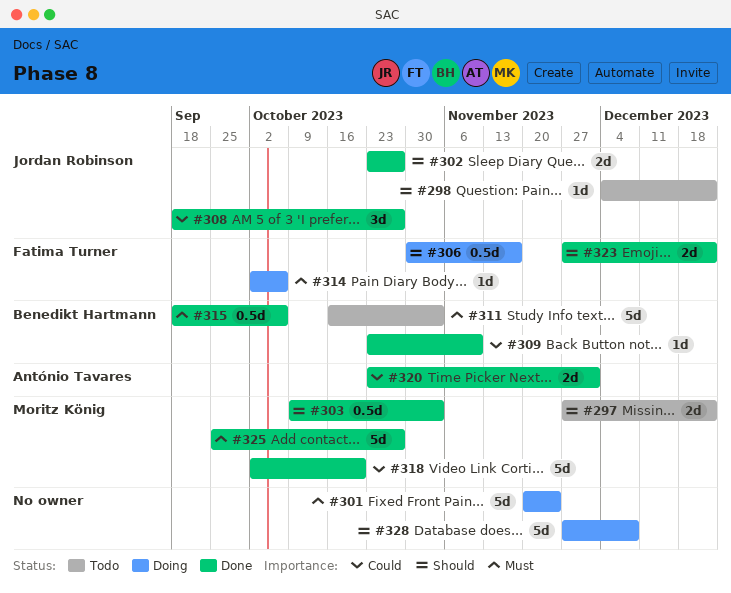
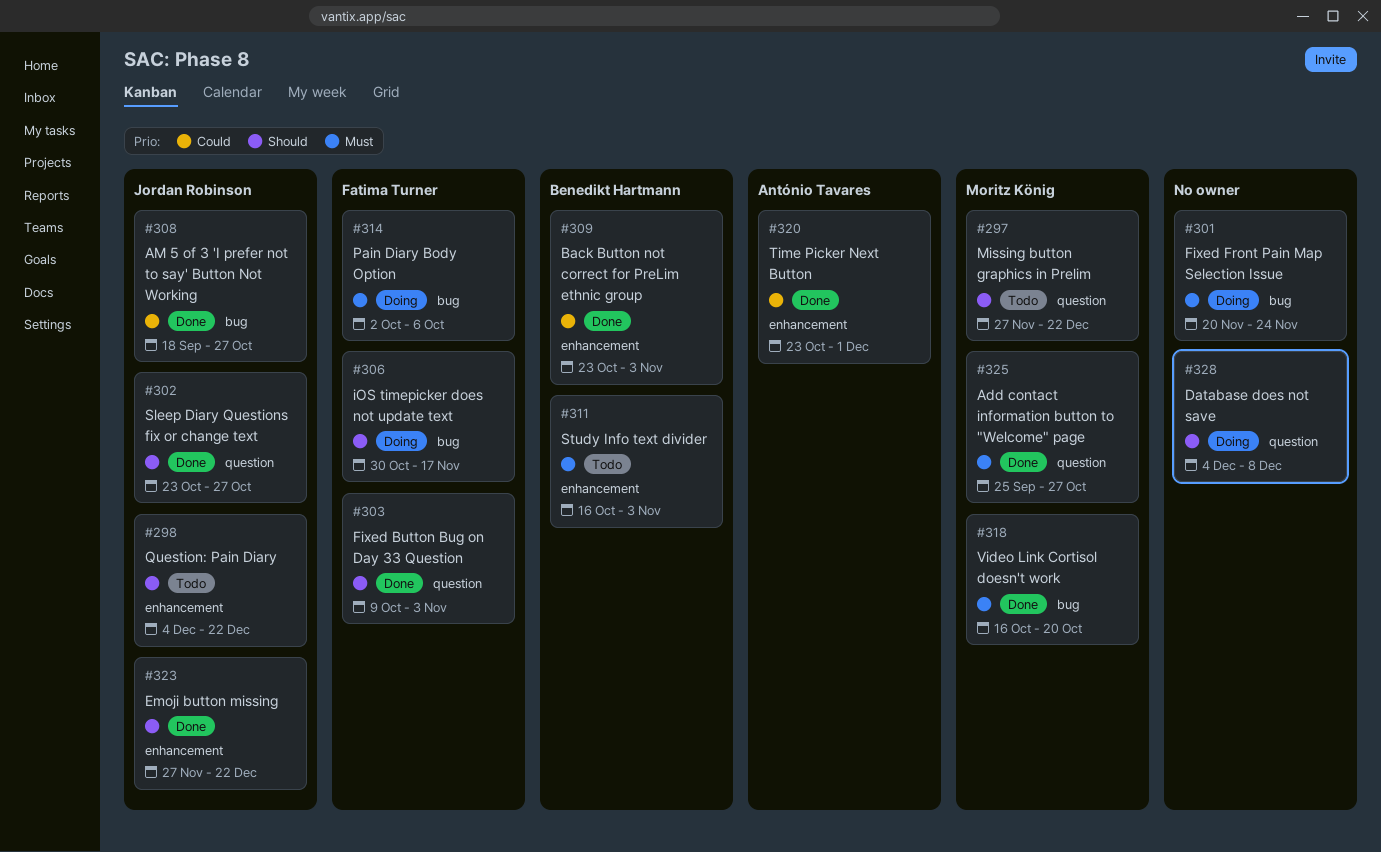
#303, owner: Moritz König -> Fatima Turner
#309, due: Nov 10 -> Nov 3
#315: present -> none
#318, priority: Could -> Must
#318, start: Oct 2 -> Oct 16
#323, owner: Fatima Turner -> Jordan Robinson
#328, start: Nov 27 -> Dec 4

